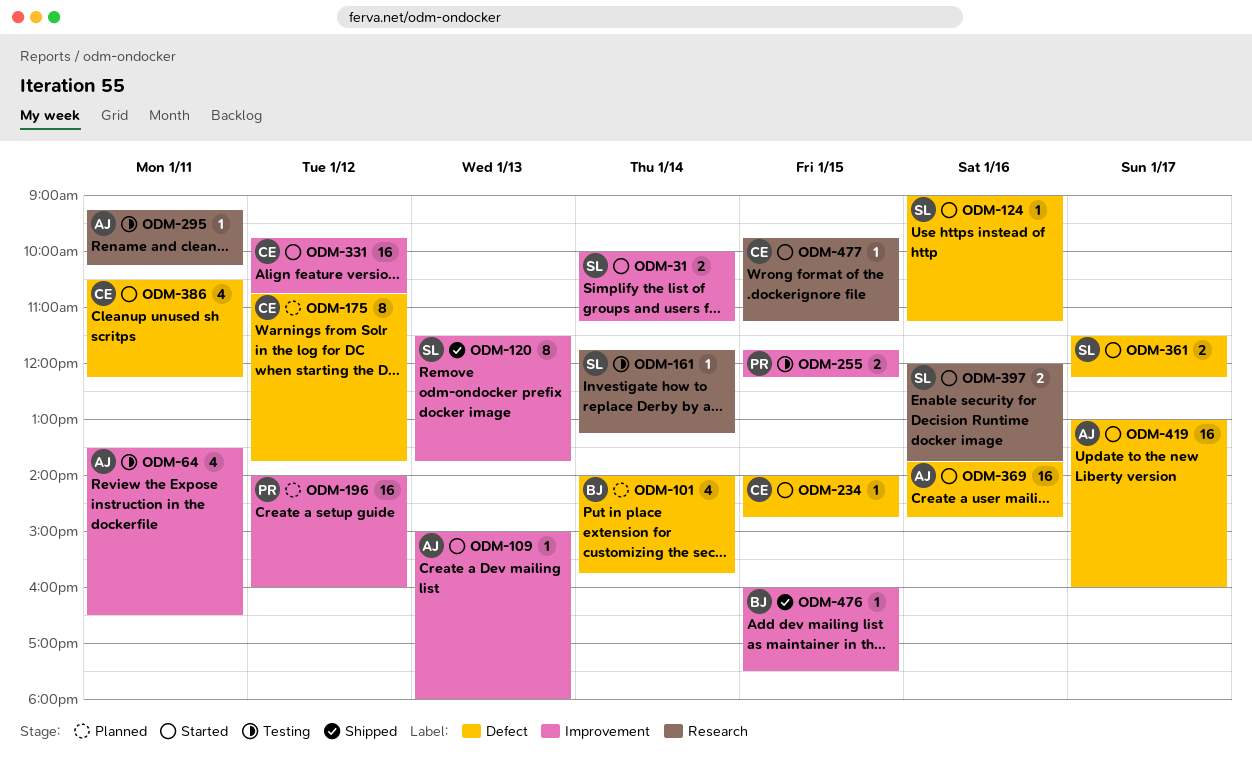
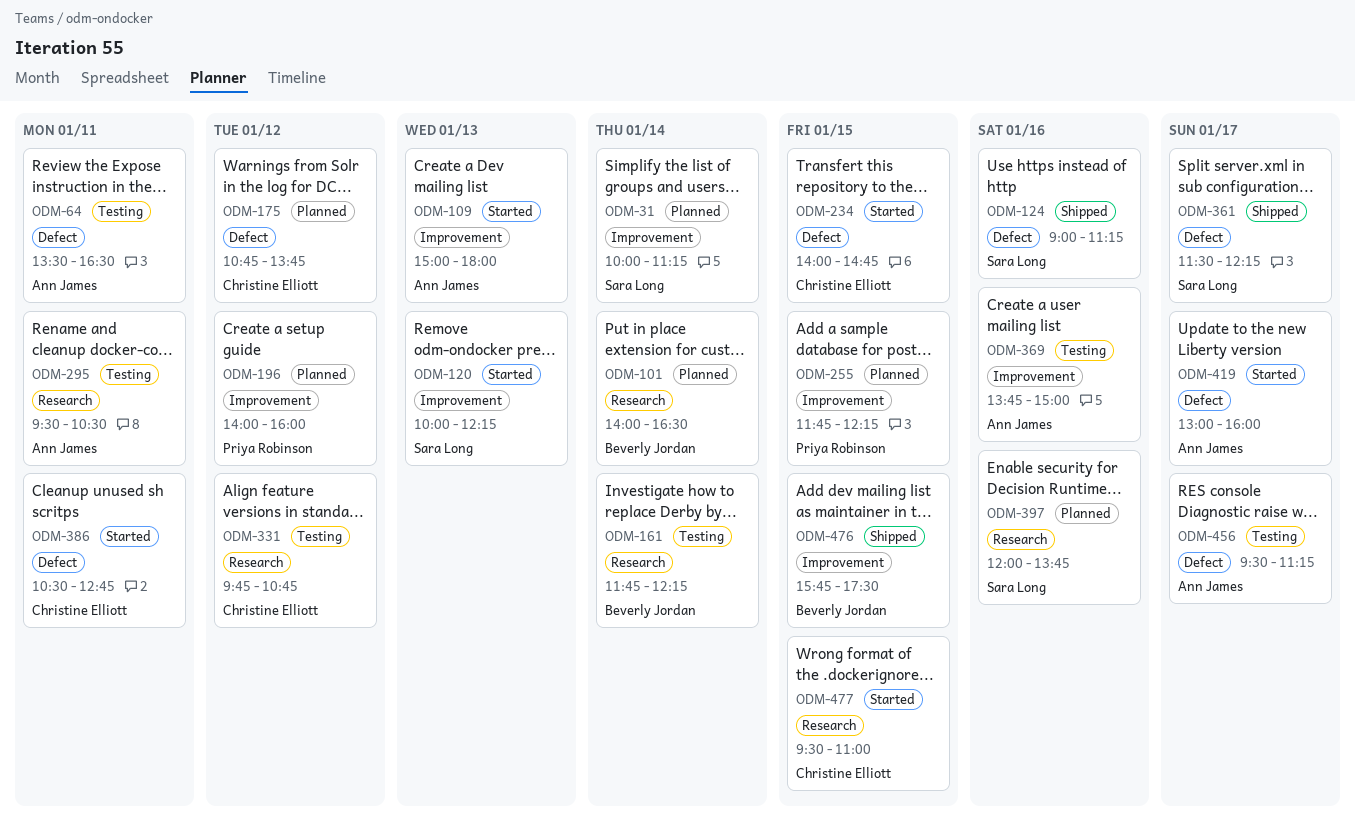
ODM-31, status: Started -> Planned
ODM-64, label: Improvement -> Defect
ODM-101, label: Defect -> Research
ODM-101, ends: 15:45 -> 16:30
ODM-120, status: Shipped -> Started
ODM-120, begins: 11:30 -> 10:00
ODM-120, ends: 13:45 -> 12:15
ODM-124, status: Started -> Shipped
ODM-161, owner: Sara Long -> Beverly Jordan
ODM-161, ends: 13:15 -> 12:15
ODM-255, status: Testing -> Planned
ODM-295, begins: 09:15 -> 09:30
ODM-295, ends: 10:15 -> 10:30
ODM-331, status: Started -> Testing
ODM-331, label: Improvement -> Research
ODM-361, status: Started -> Shipped
ODM-369, status: Started -> Testing
ODM-369, label: Defect -> Improvement
ODM-369, ends: 14:45 -> 15:00
ODM-386, ends: 12:15 -> 12:45
ODM-397, status: Started -> Planned
ODM-456: none -> present
ODM-476, begins: 16:00 -> 15:45
ODM-477, begins: 09:45 -> 09:30
ODM-477, ends: 11:15 -> 11:00

